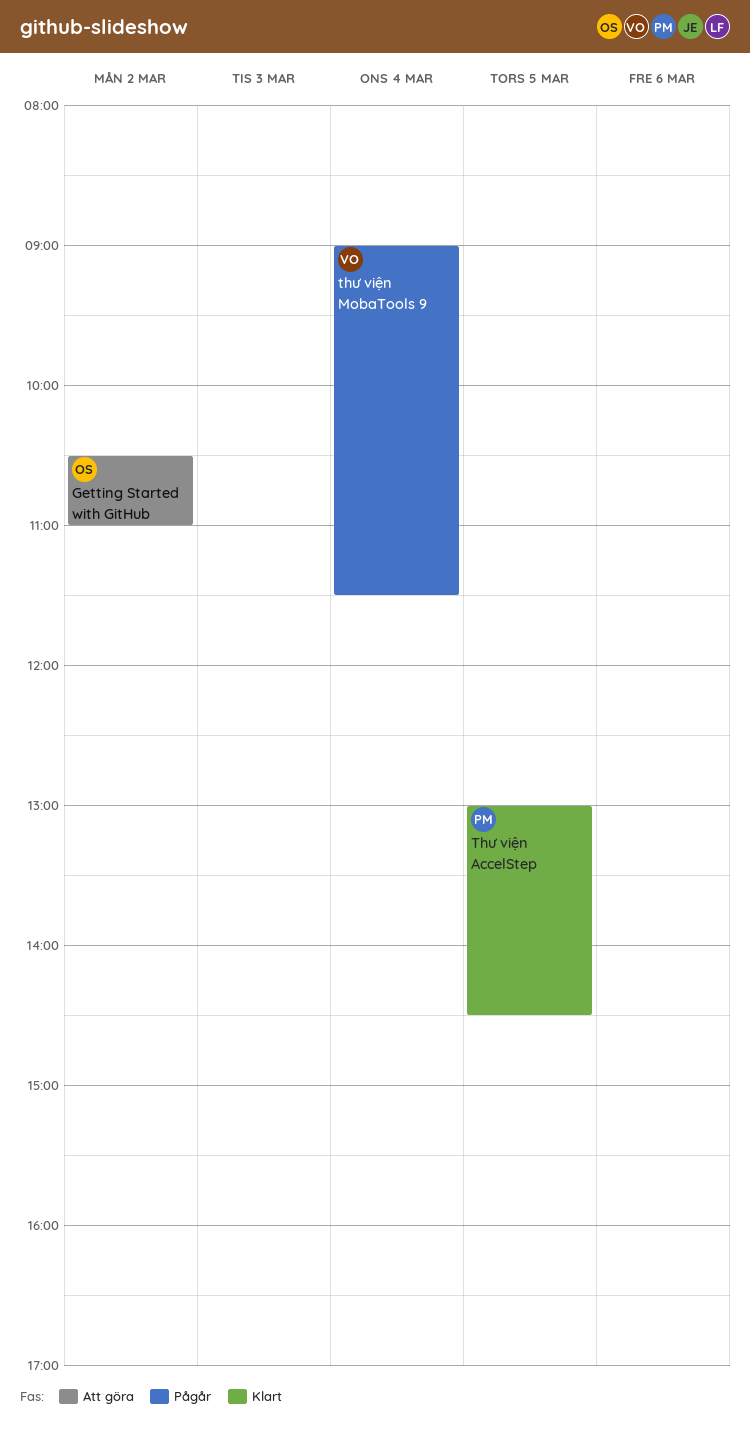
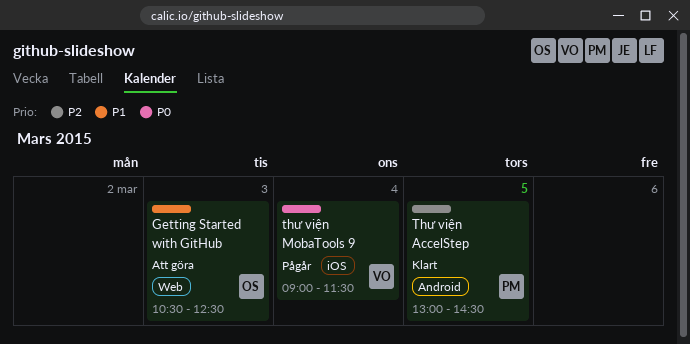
Getting Started with GitHub, day: Mar 2 -> Mar 3
Getting Started with GitHub, ends: 11:00 -> 12:30

